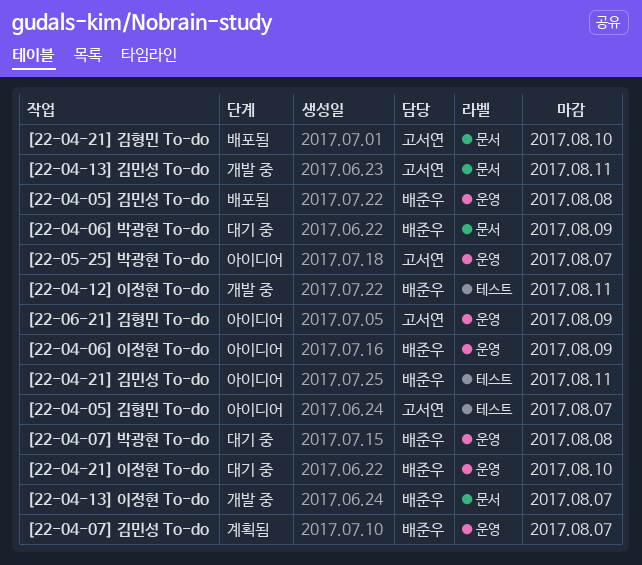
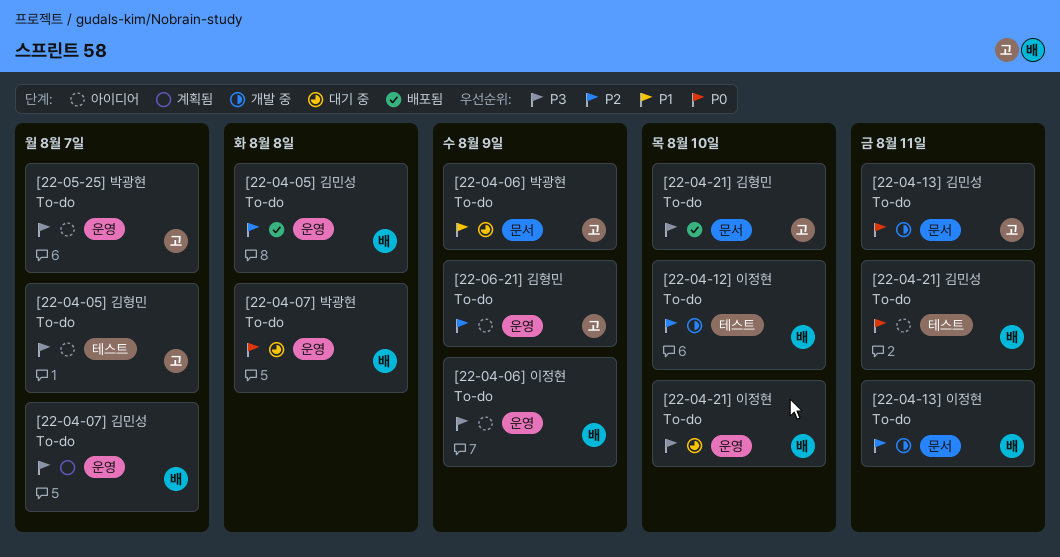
[22-04-06] 박광현 To-do, owner: 배준우 -> 고서연
[22-04-12] 이정현 To-do, due: Aug 11 -> Aug 10
[22-04-13] 이정현 To-do, due: Aug 7 -> Aug 11

